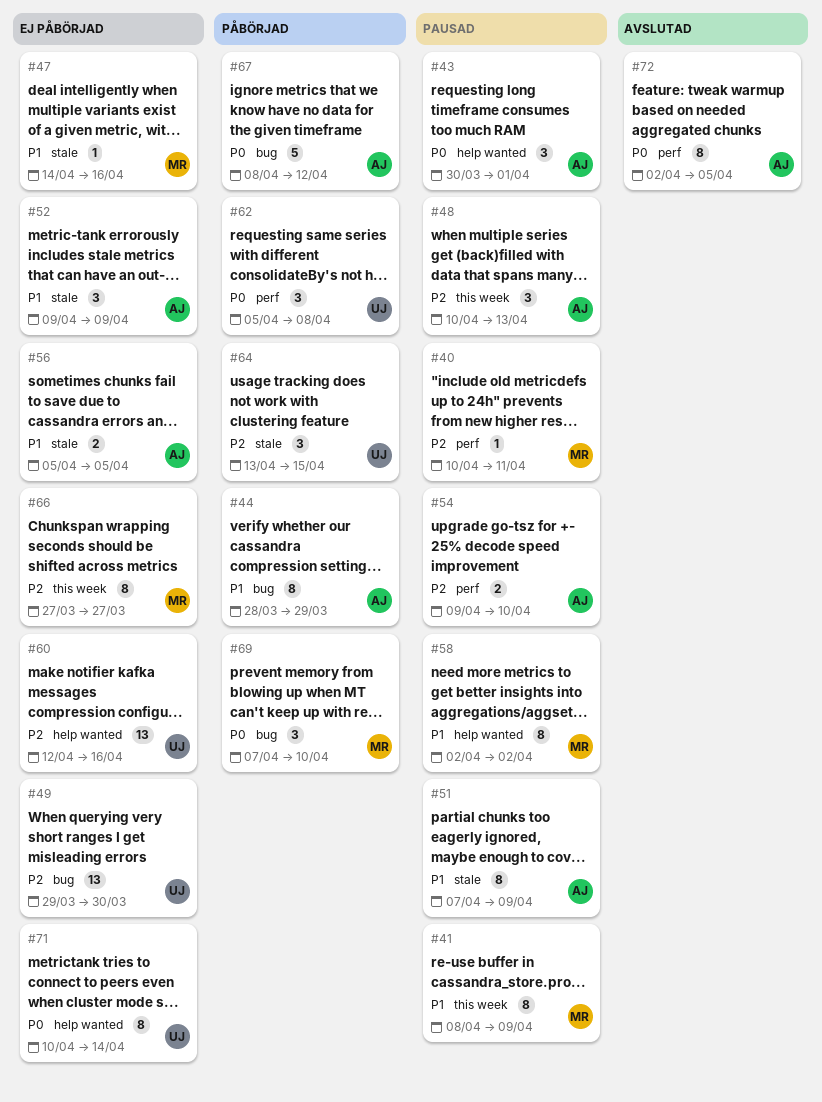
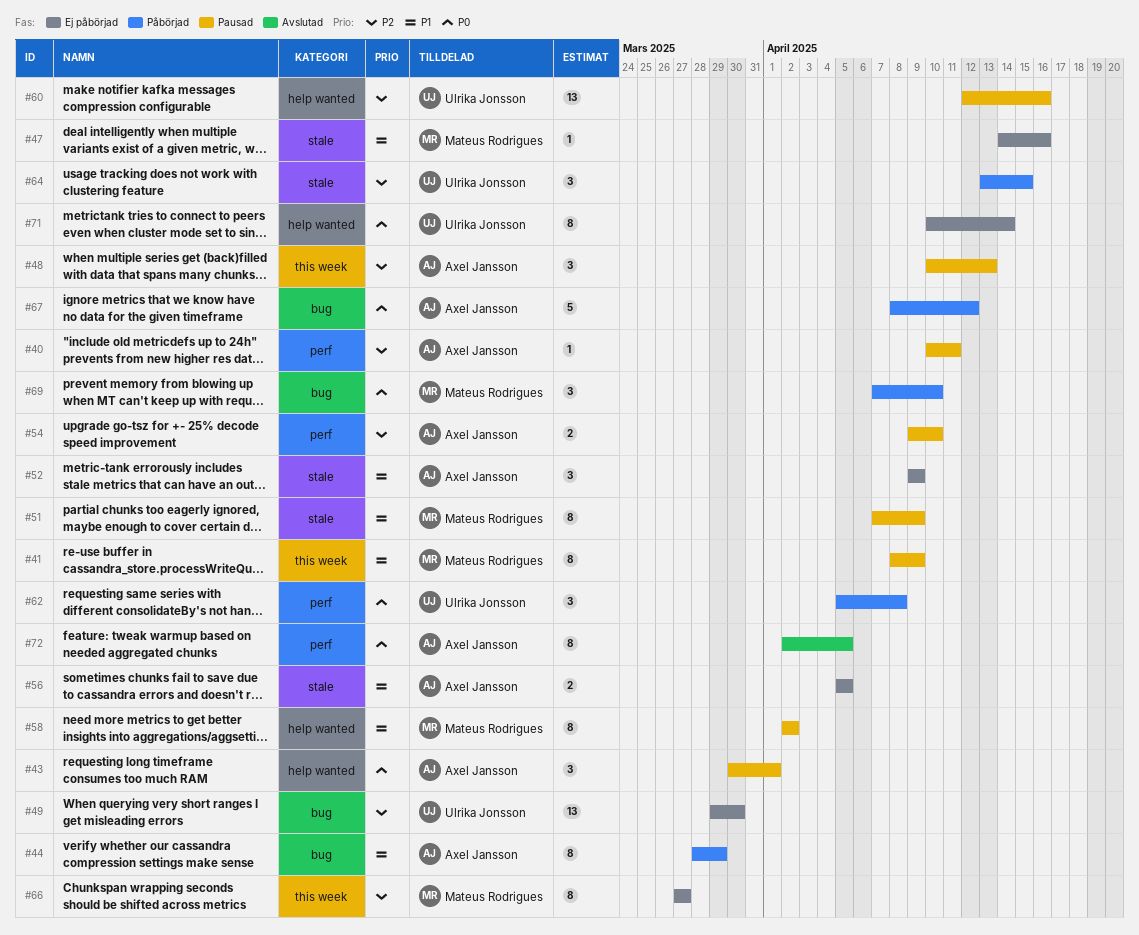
#40, owner: Mateus Rodrigues -> Axel Jansson
#51, owner: Axel Jansson -> Mateus Rodrigues
#60, status: Ej påbörjad -> Pausad

